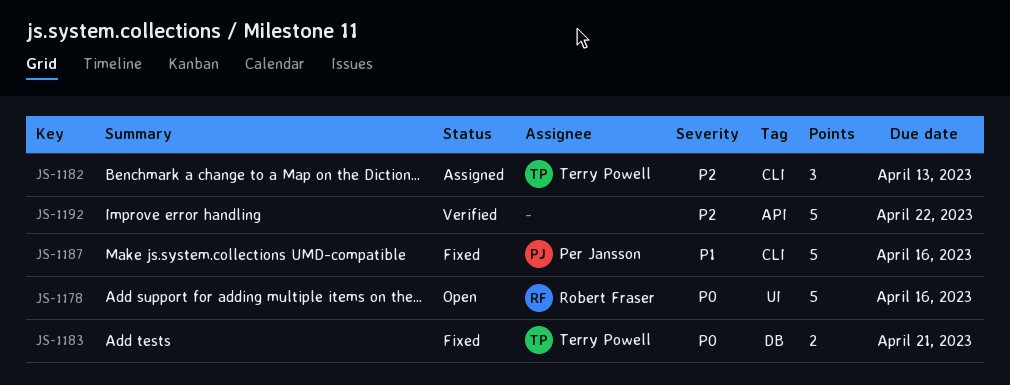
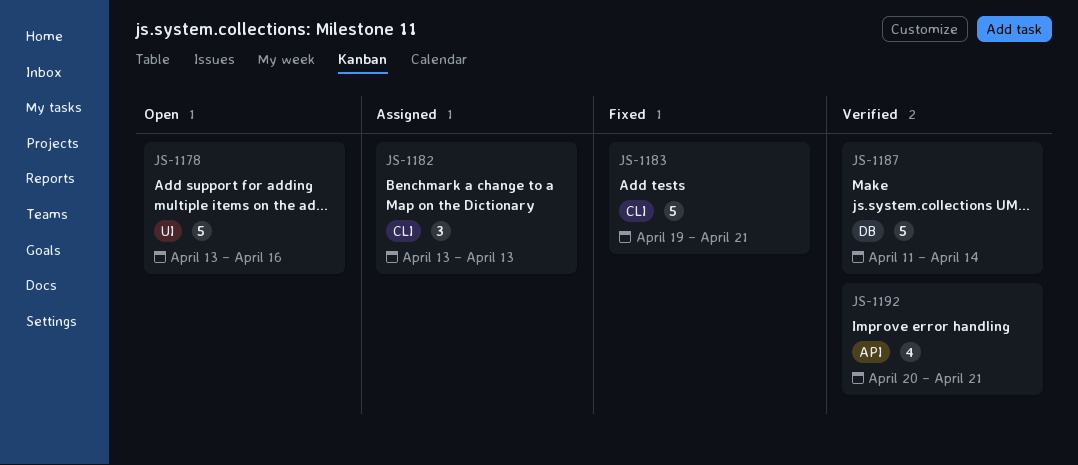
JS-1183, label: DB -> CLI
JS-1183, estimate: 2 -> 5
JS-1187, status: Fixed -> Verified
JS-1187, label: CLI -> DB
JS-1187, due: Apr 16 -> Apr 14
JS-1192, estimate: 5 -> 4
JS-1192, due: Apr 22 -> Apr 21

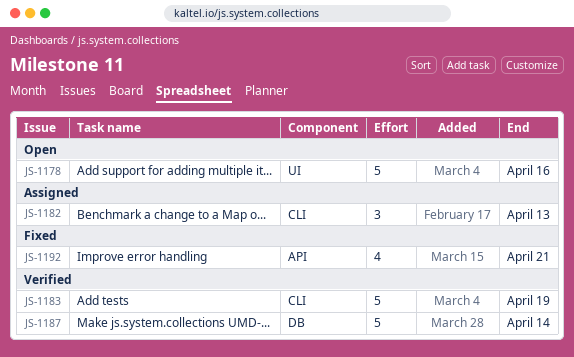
JS-1183, status: Fixed -> Verified
JS-1183, due: Apr 21 -> Apr 19
JS-1192, status: Verified -> Fixed

